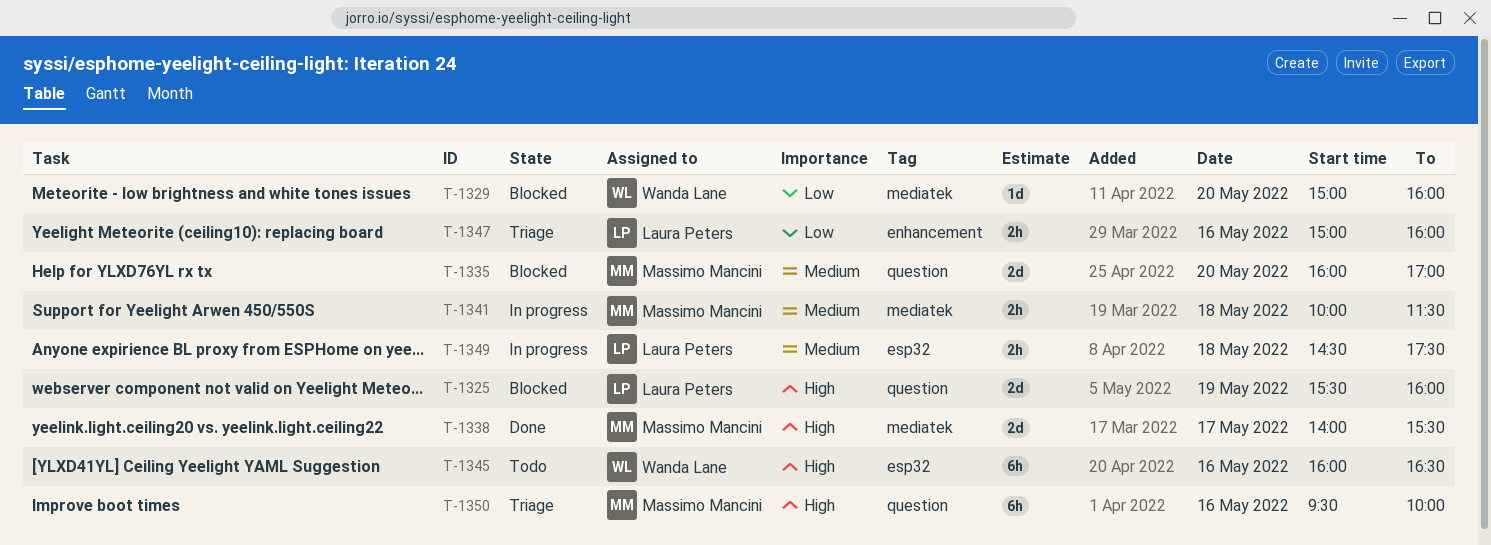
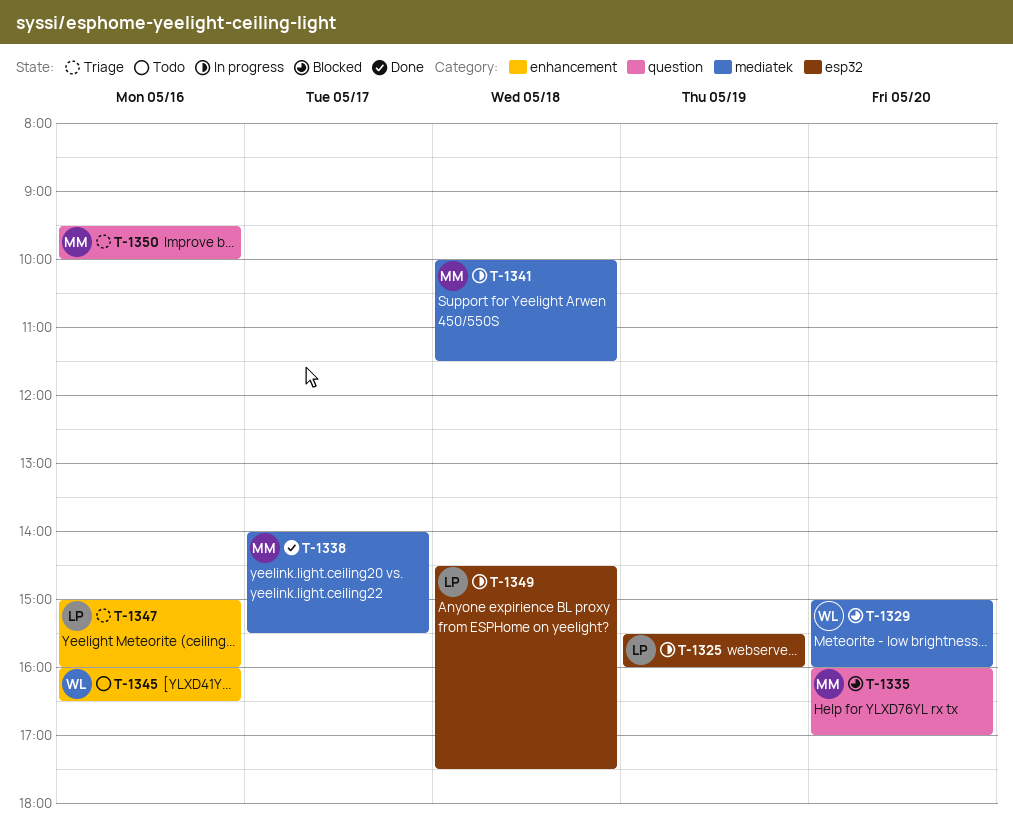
T-1325, status: Blocked -> In progress
T-1325, label: question -> esp32
T-1345, label: esp32 -> enhancement

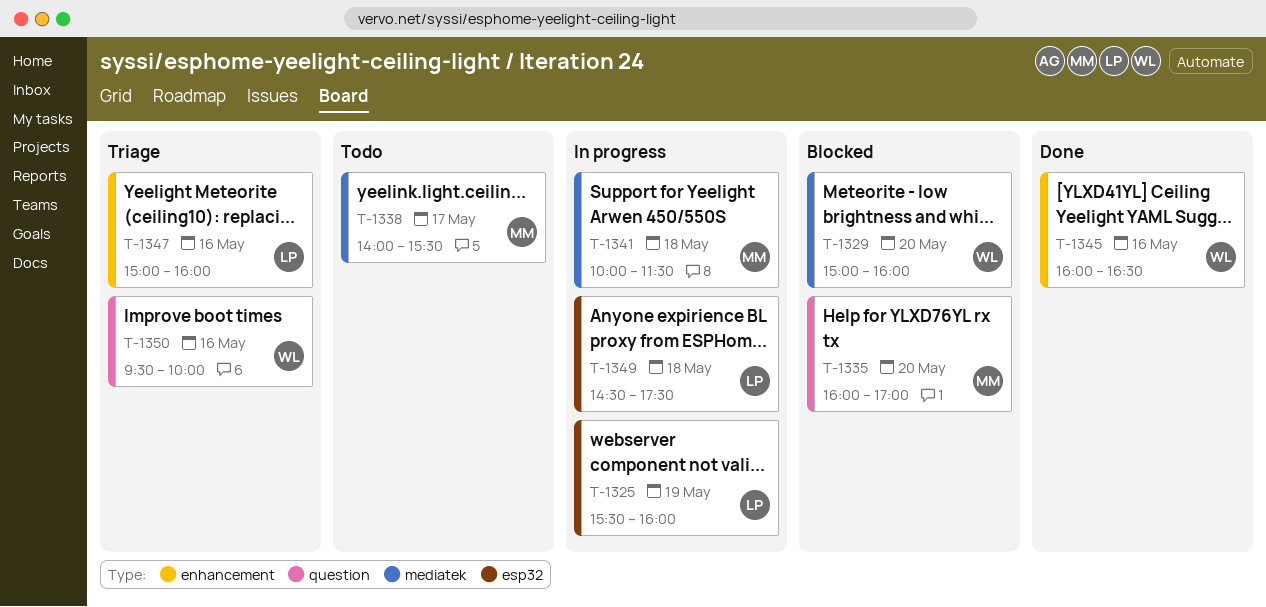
T-1338, status: Done -> Todo
T-1345, status: Todo -> Done
T-1350, owner: MM -> WL

